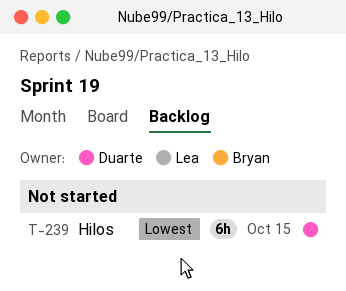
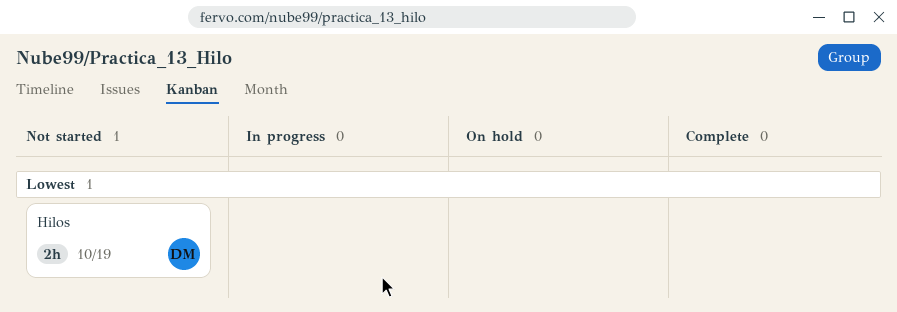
Hilos, estimate: 6h -> 2h
Hilos, due: Oct 15 -> Oct 19

